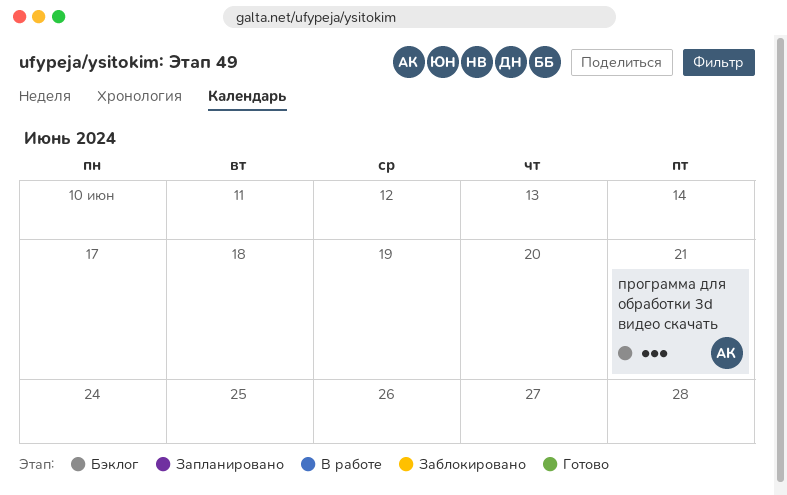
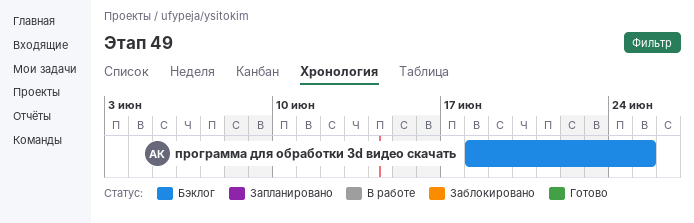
программа для обработки 3d видео скачать, due: Jun 21 -> Jun 25

